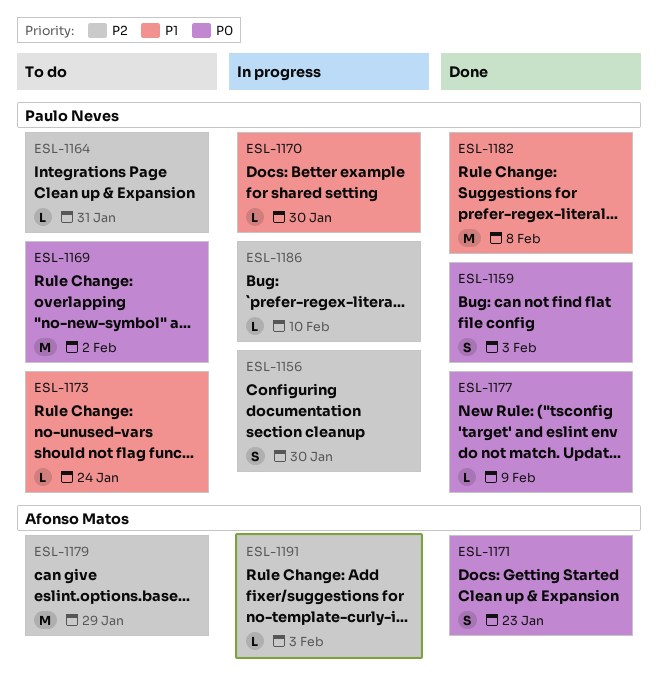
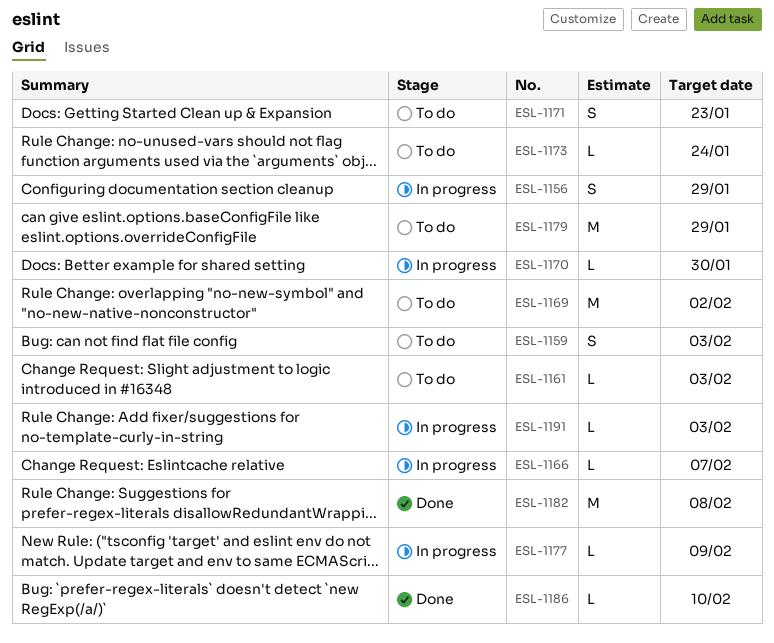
ESL-1156, due: Jan 30 -> Jan 29
ESL-1159, status: Done -> To do
ESL-1161: none -> present
ESL-1164: present -> none
ESL-1166: none -> present
ESL-1171, status: Done -> To do
ESL-1177, status: Done -> In progress
ESL-1186, status: In progress -> Done

